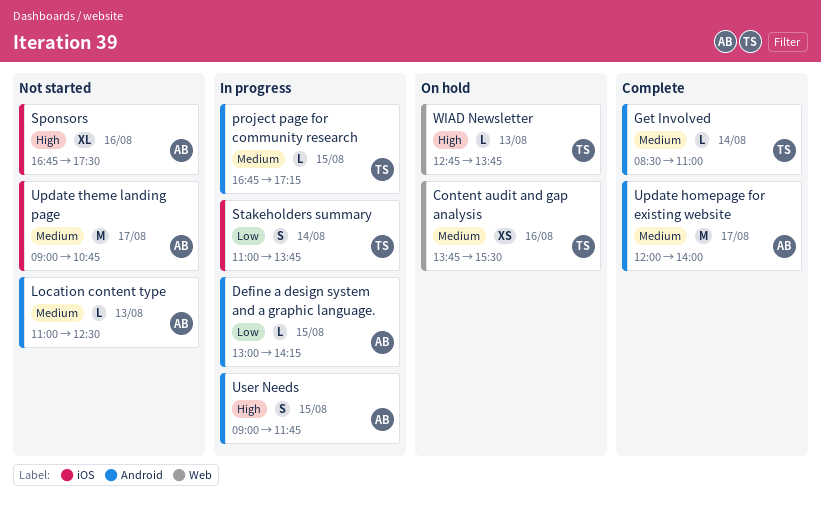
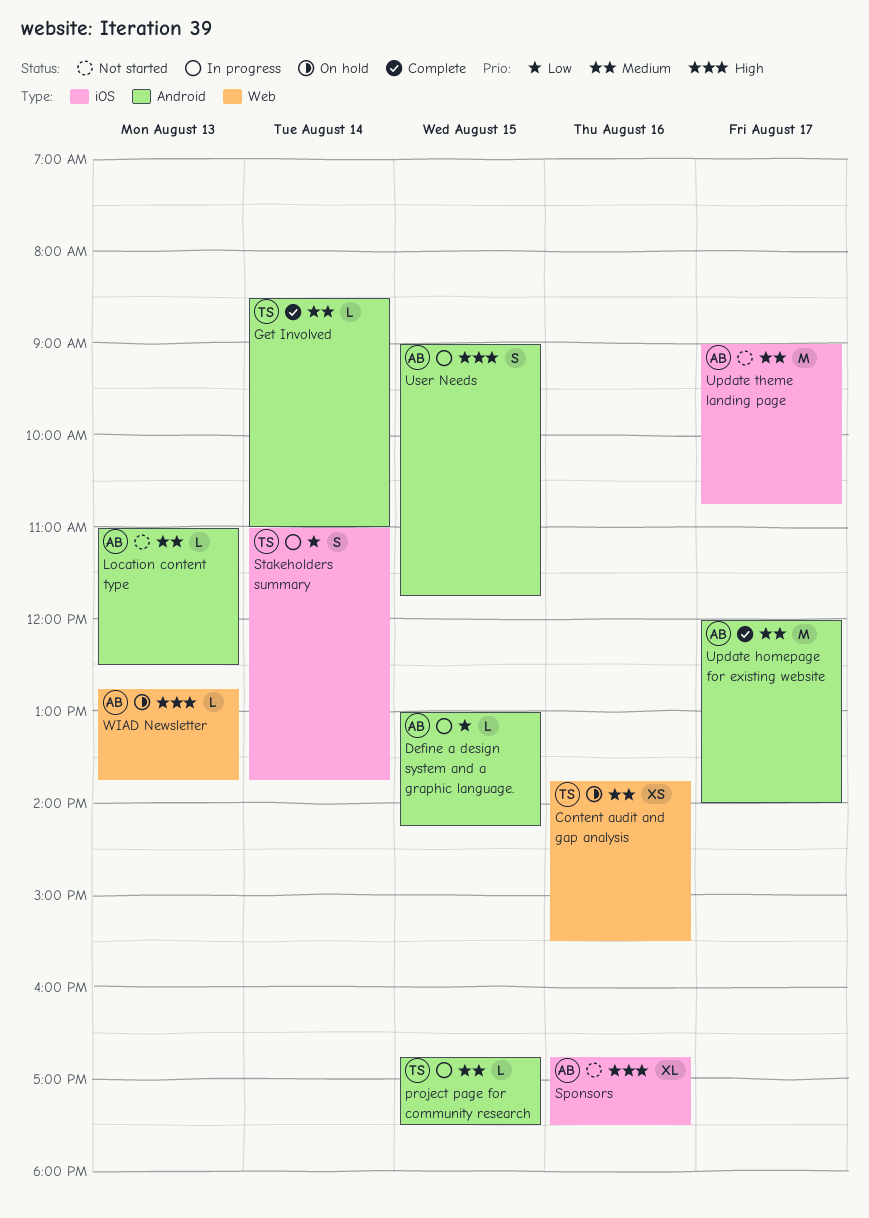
project page for community research, ends: 17:15 -> 17:30
WIAD Newsletter, owner: TS -> AB

